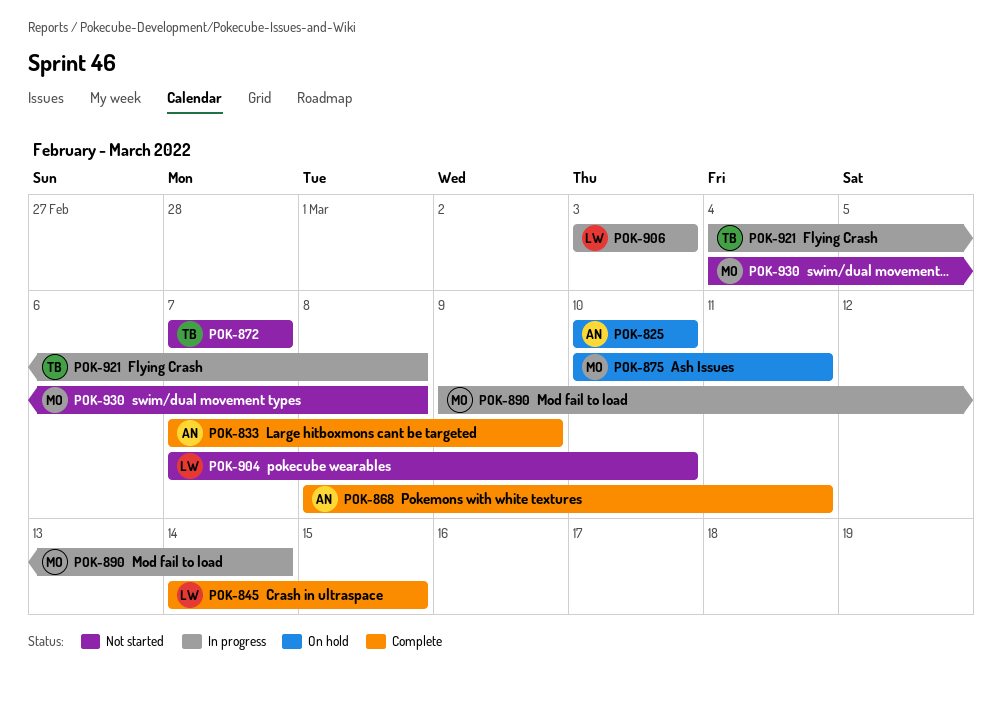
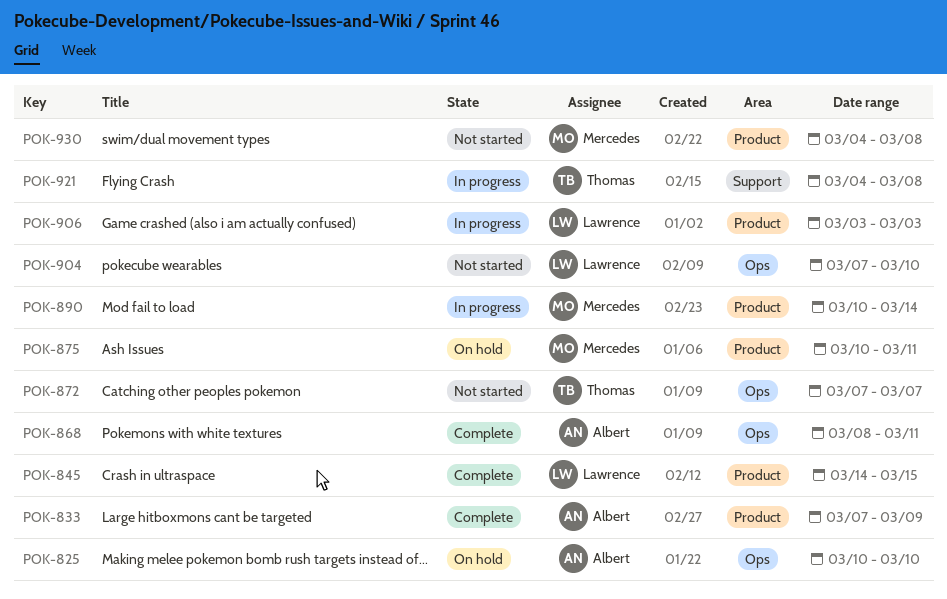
POK-890, start: Mar 9 -> Mar 10

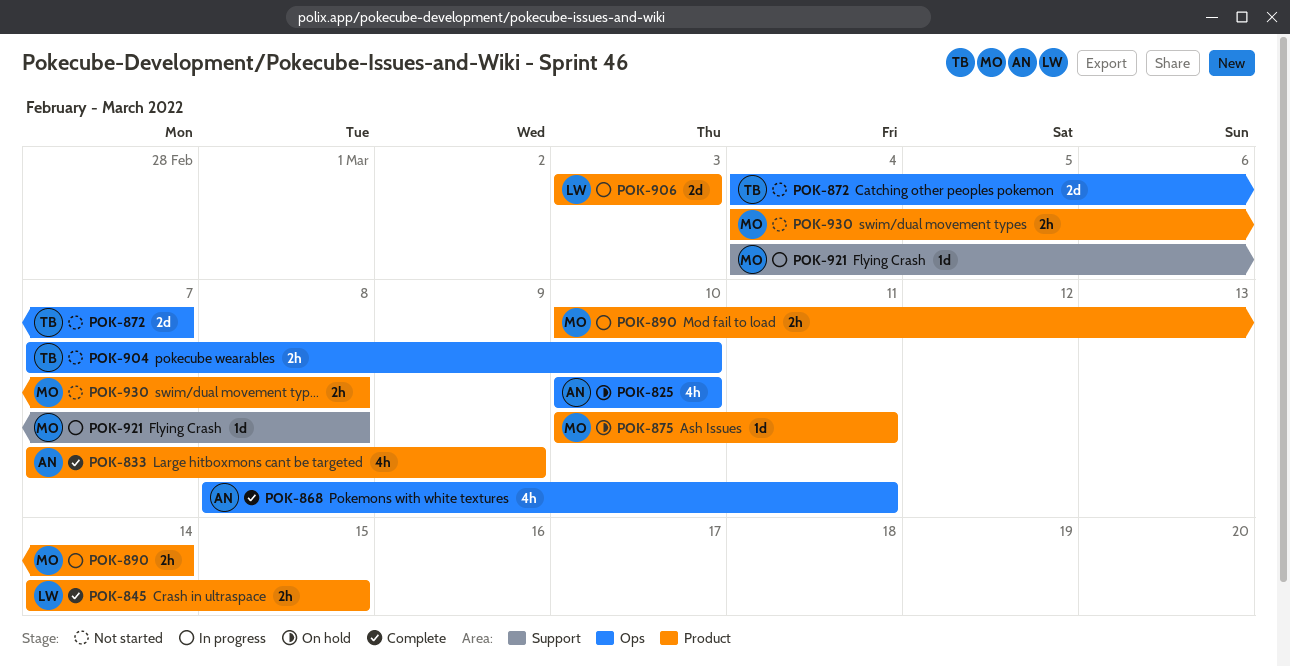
POK-872, start: Mar 7 -> Mar 4
POK-904, owner: Lawrence -> Thomas
POK-921, owner: Thomas -> Mercedes

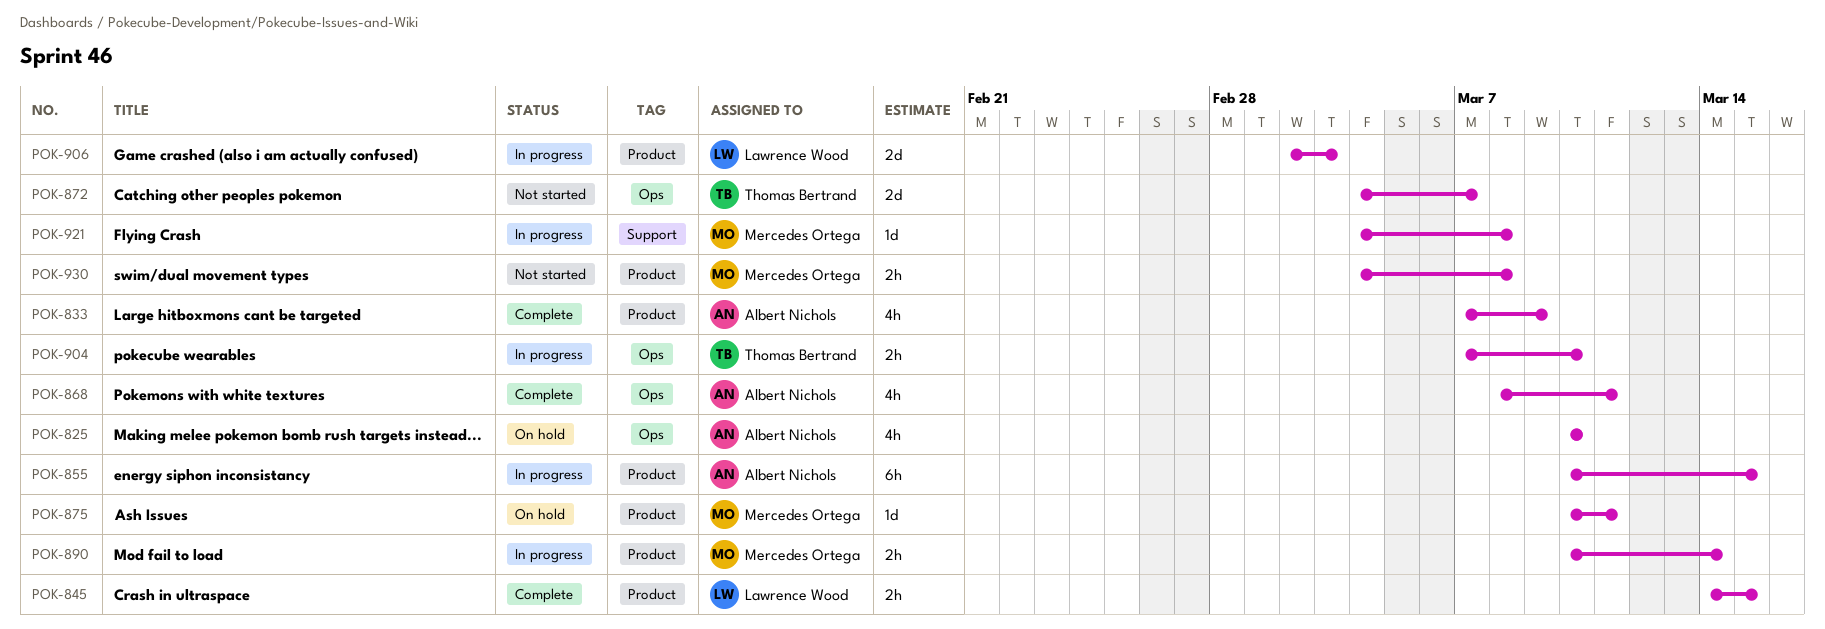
POK-855: none -> present
POK-904, status: Not started -> In progress
POK-906, start: Mar 3 -> Mar 2

